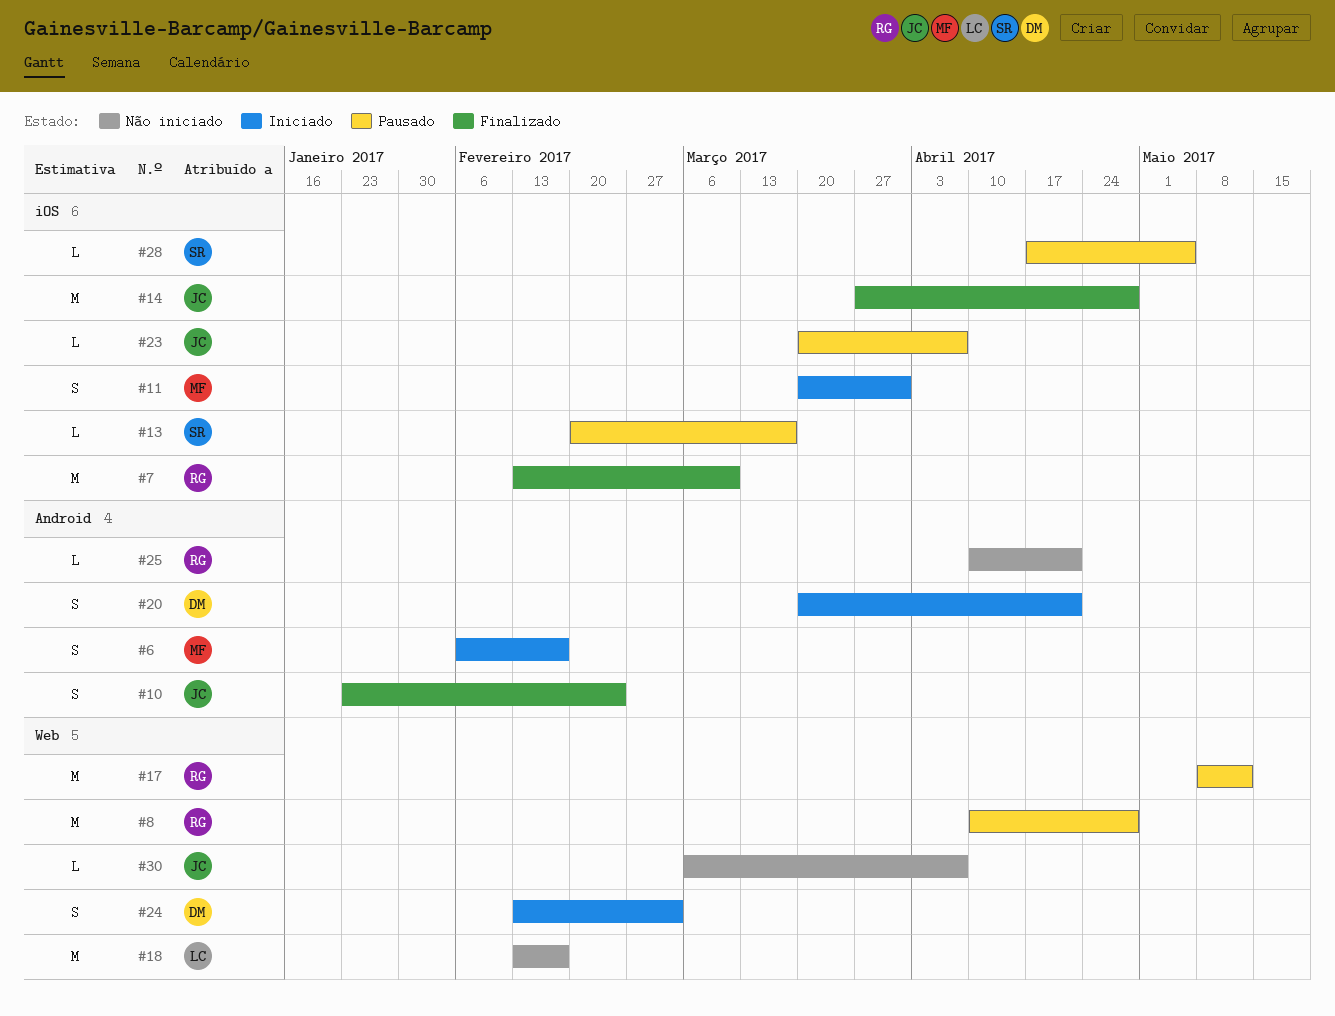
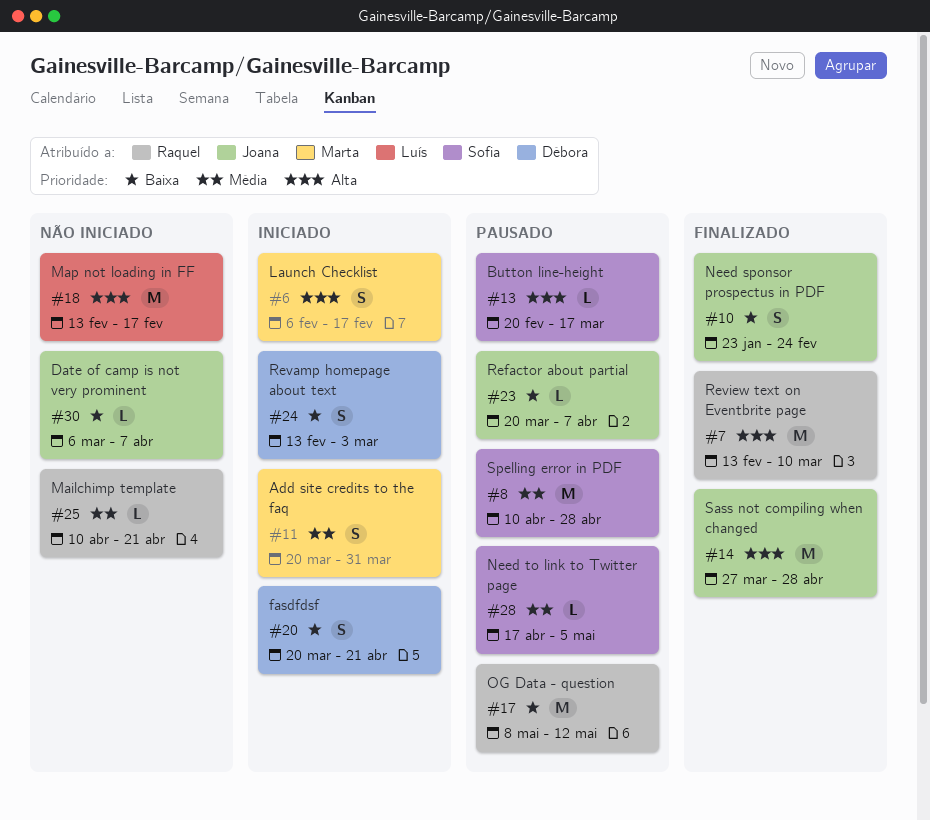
#8, owner: Raquel -> Sofia

